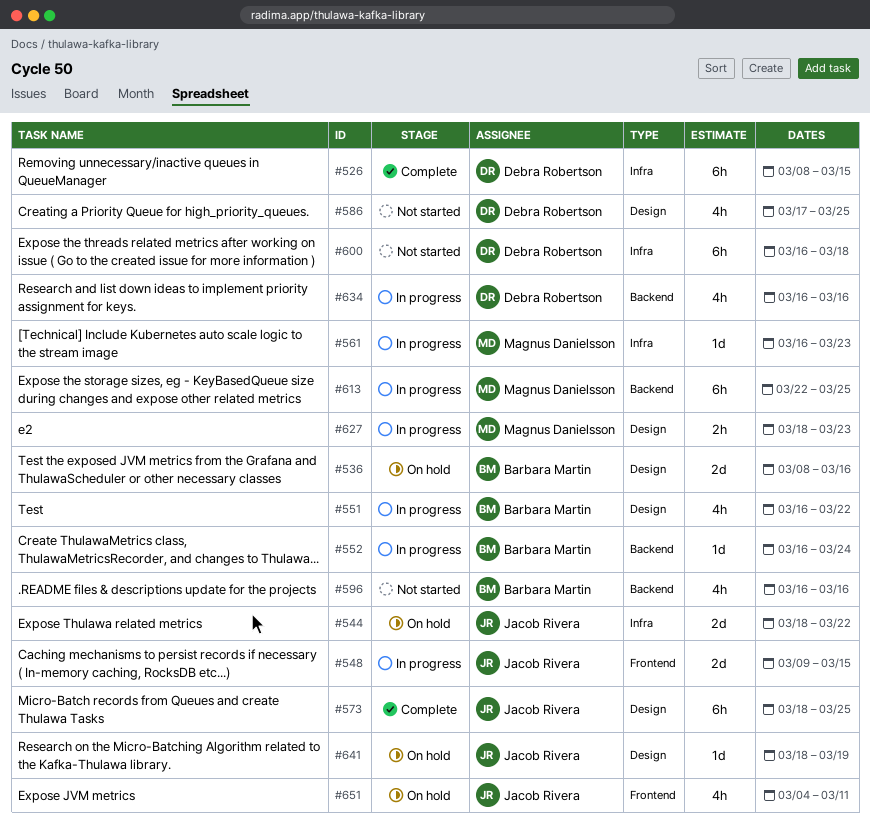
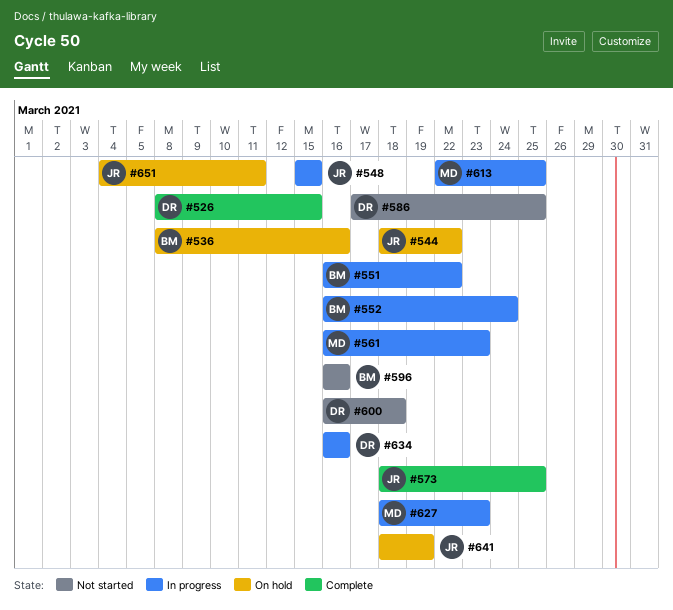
#548, start: Mar 9 -> Mar 15

